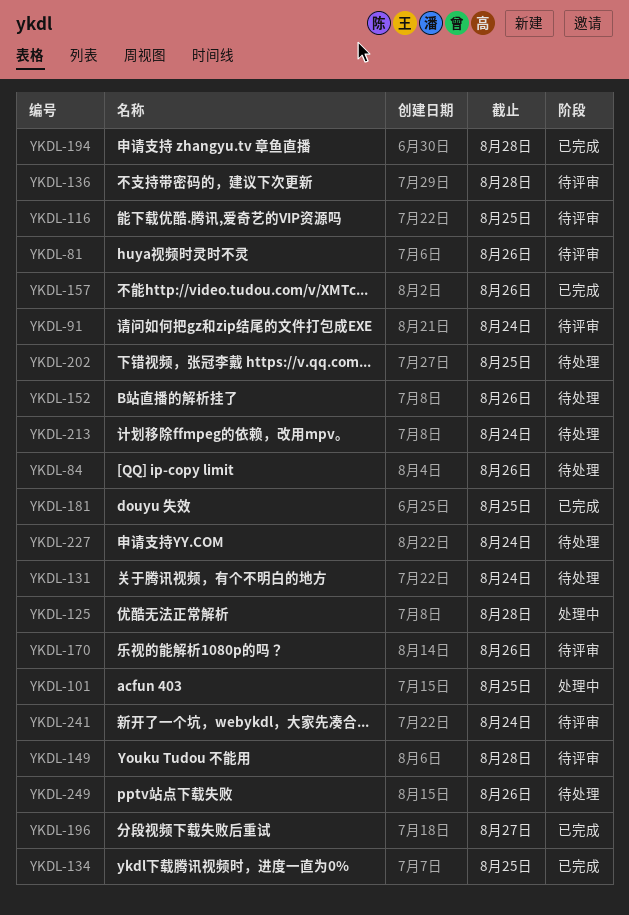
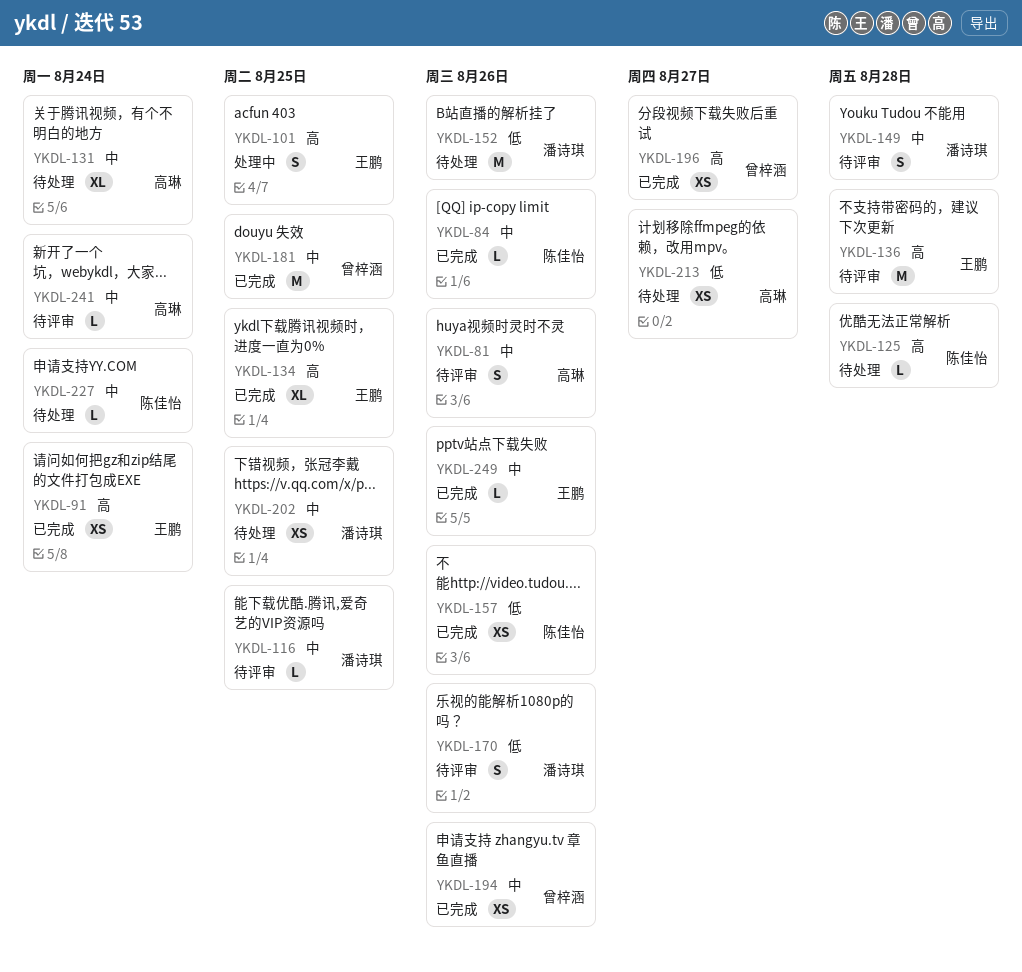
YKDL-84, status: 待处理 -> 已完成
YKDL-91, status: 待评审 -> 已完成
YKDL-125, status: 处理中 -> 待处理
YKDL-194, due: Aug 28 -> Aug 26
YKDL-213, due: Aug 24 -> Aug 27
YKDL-249, status: 待处理 -> 已完成

